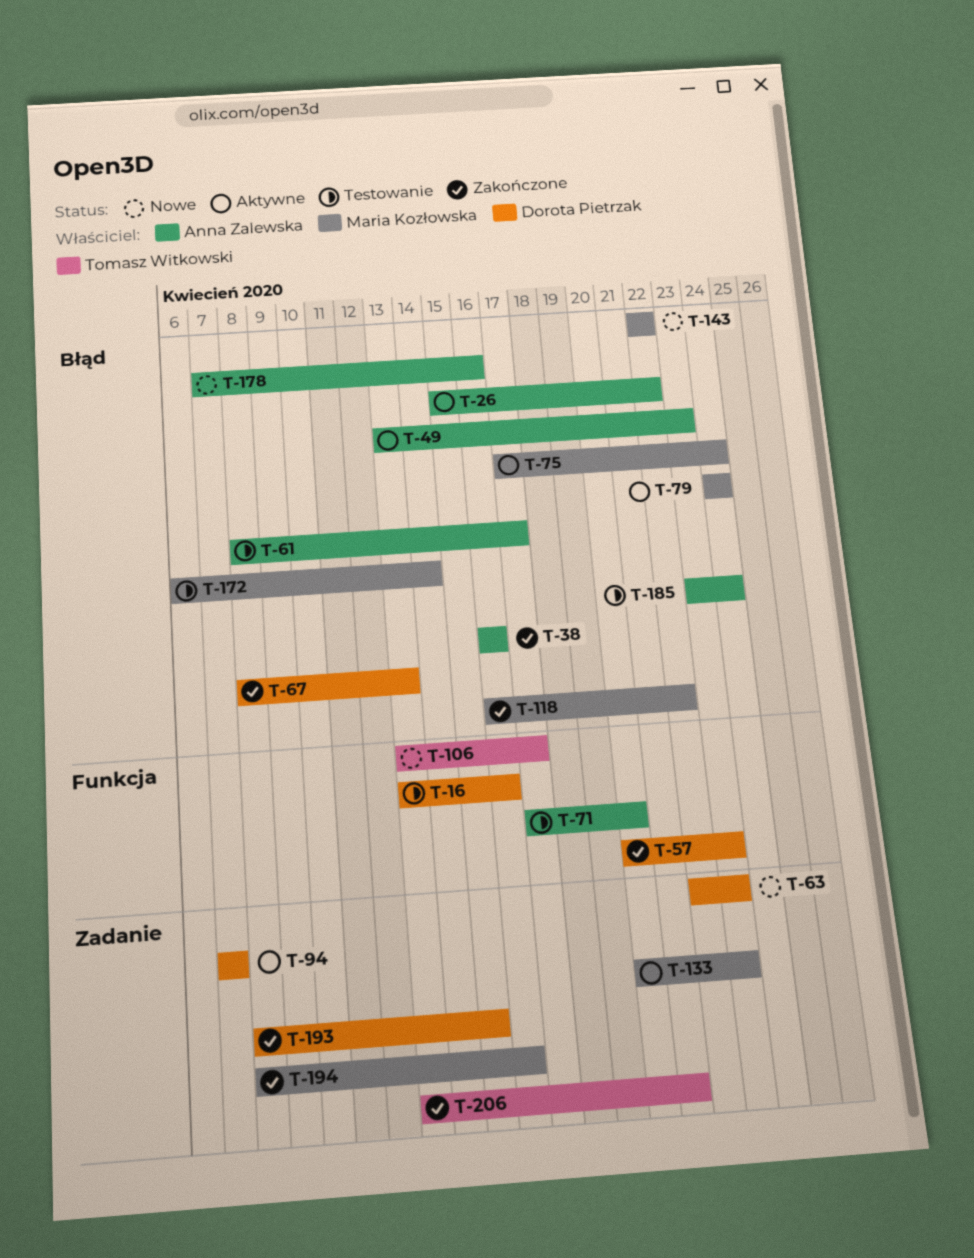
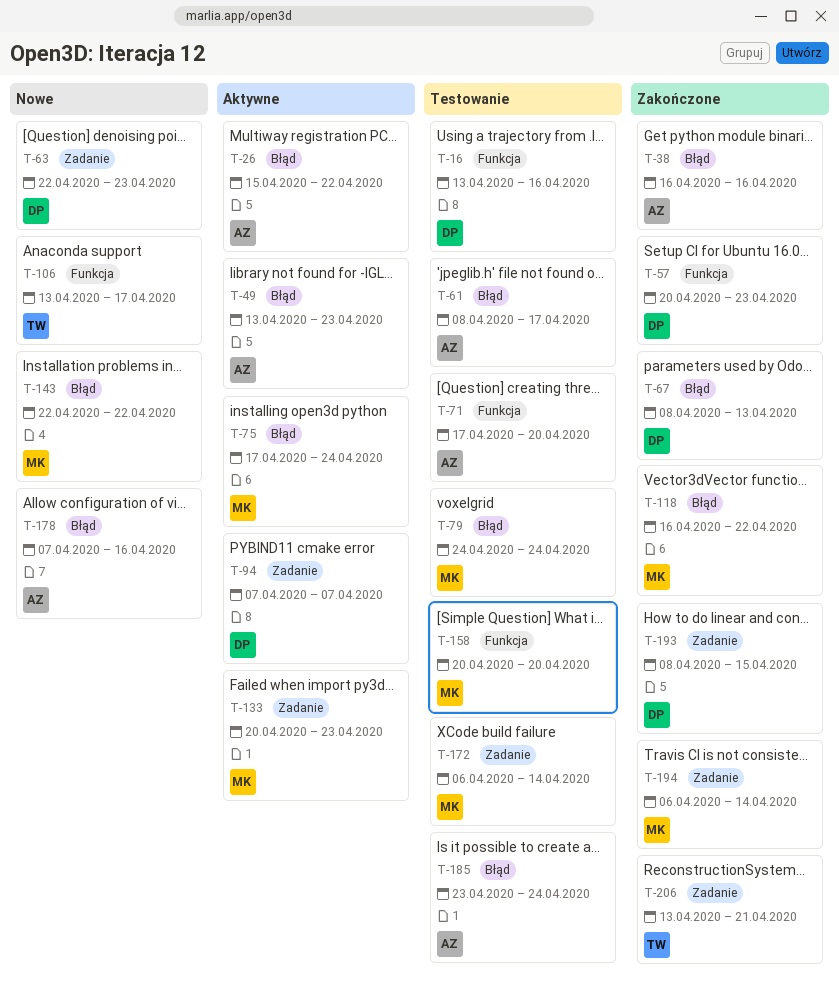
T-79, status: Aktywne -> Testowanie
T-158: none -> present
T-172, label: Błąd -> Zadanie
T-194, start: Apr 8 -> Apr 6
T-194, due: Apr 16 -> Apr 14

